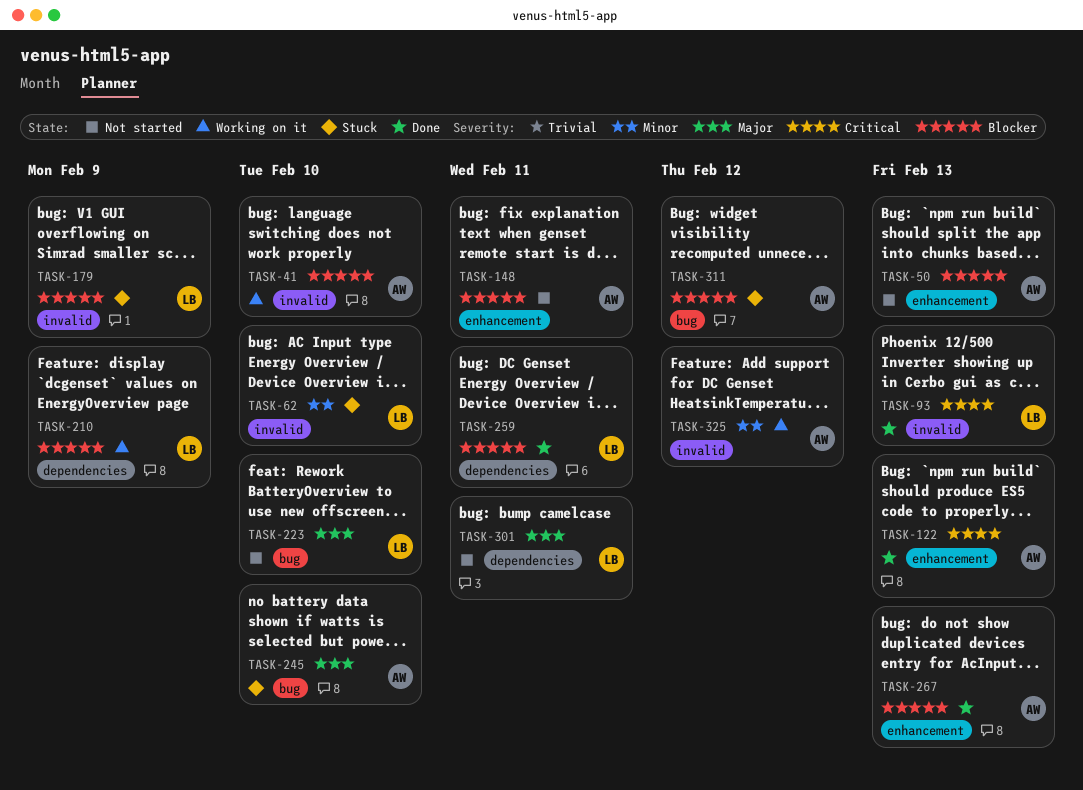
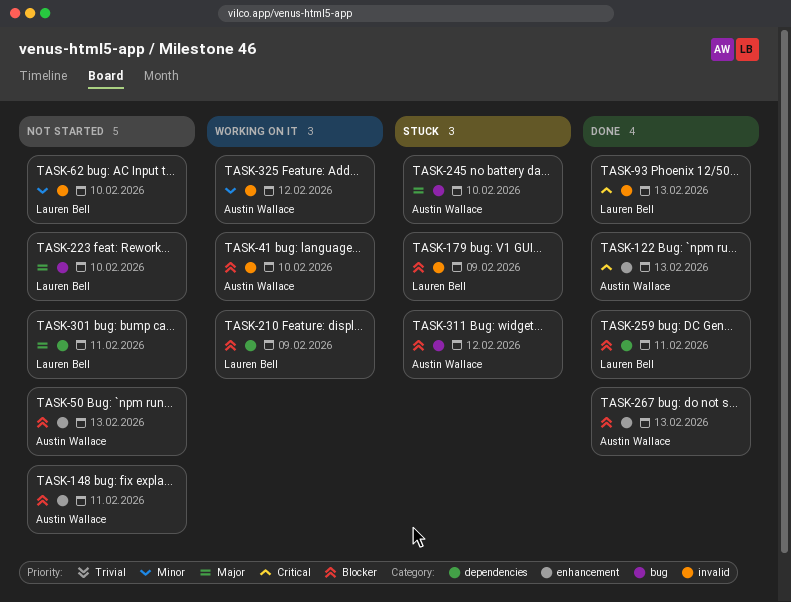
TASK-62, status: Stuck -> Not started

